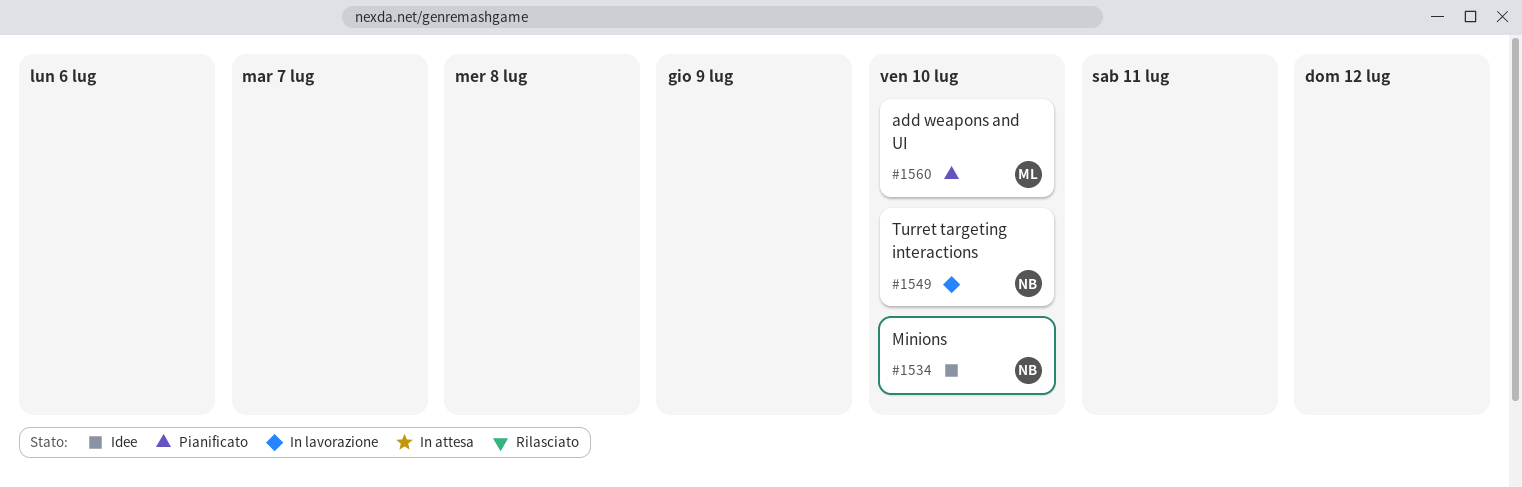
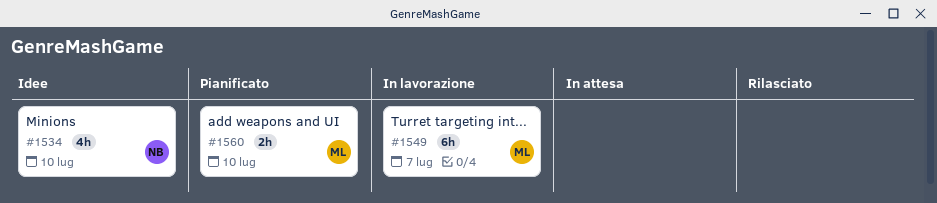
#1549, owner: NB -> ML
#1549, due: Jul 10 -> Jul 7

